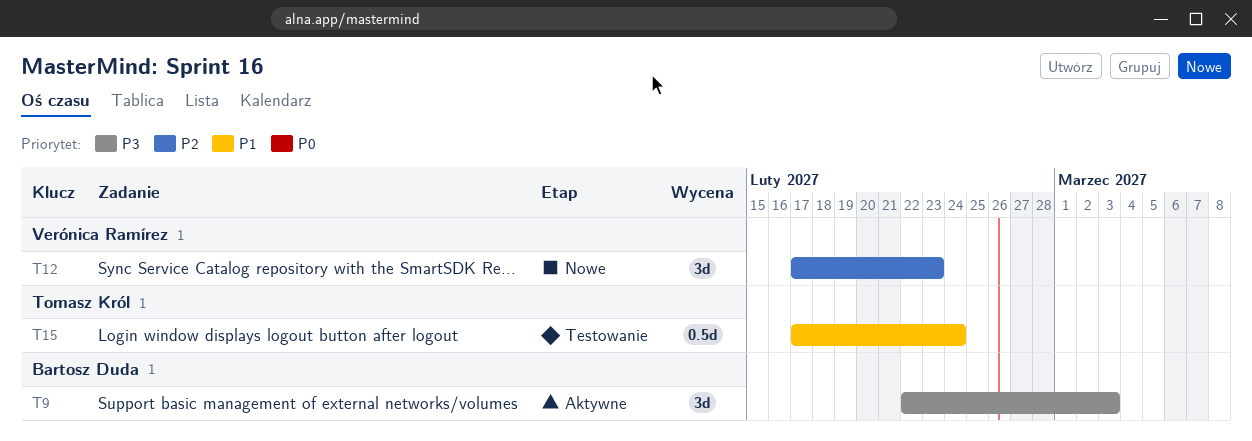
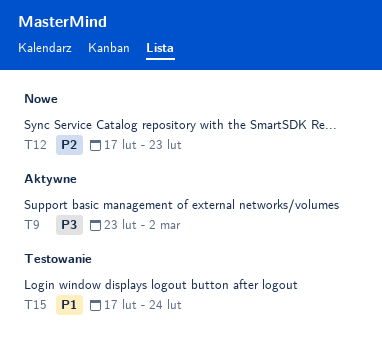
T9, start: Feb 22 -> Feb 23
T9, due: Mar 3 -> Mar 2

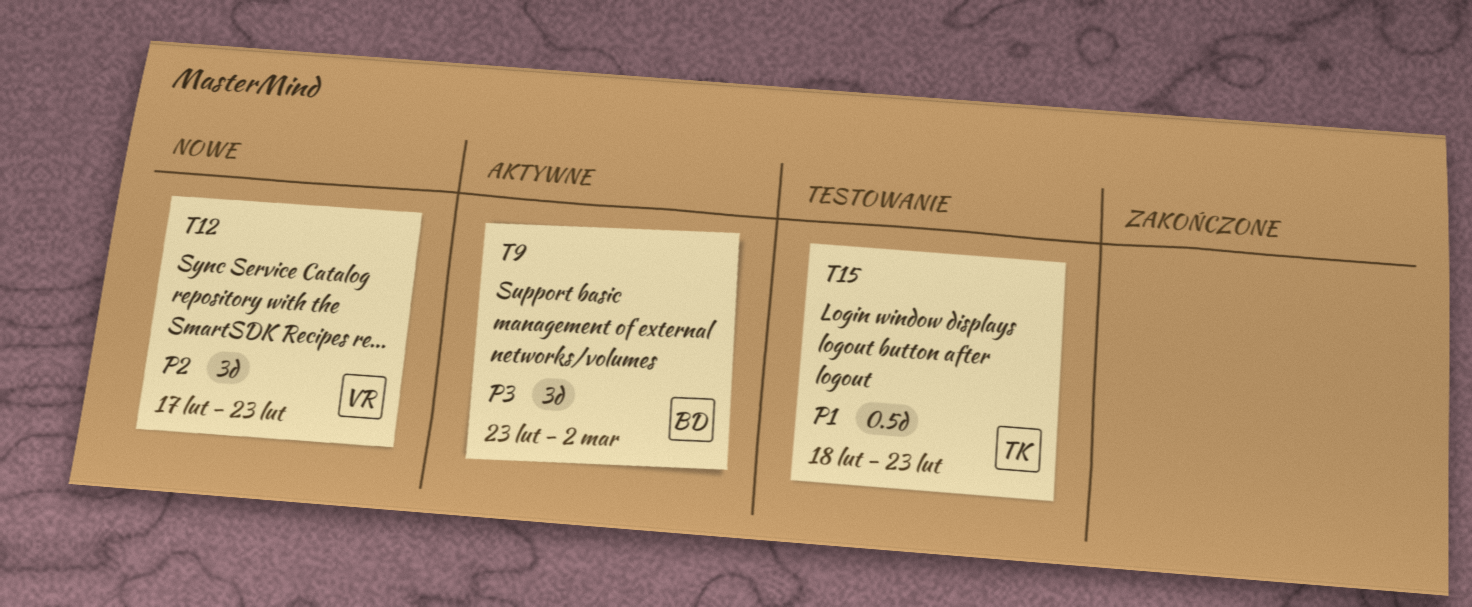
T15, start: Feb 17 -> Feb 18
T15, due: Feb 24 -> Feb 23

